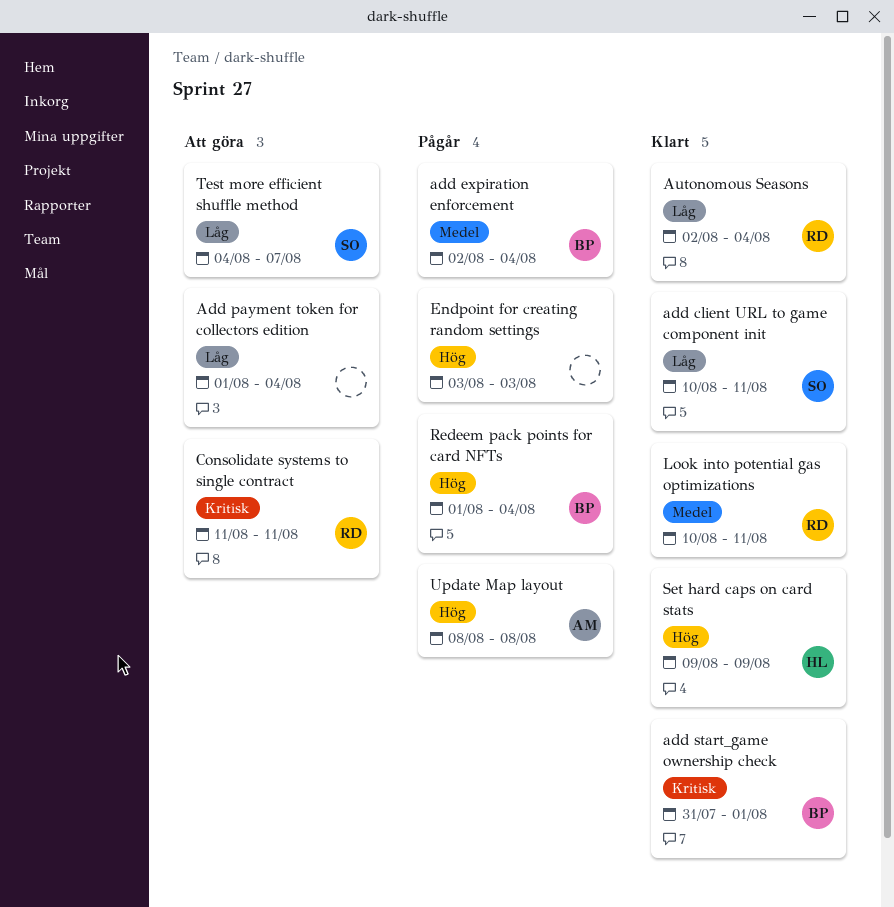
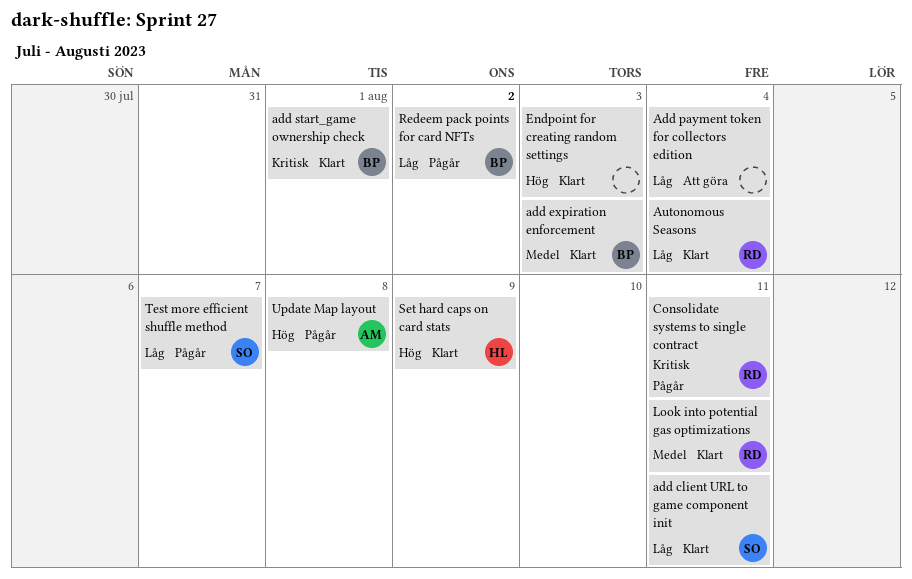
add expiration enforcement, status: Pågår -> Klart
add expiration enforcement, due: Aug 4 -> Aug 3
Consolidate systems to single contract, status: Att göra -> Pågår
Endpoint for creating random settings, status: Pågår -> Klart
Redeem pack points for card NFTs, priority: Hög -> Låg
Redeem pack points for card NFTs, due: Aug 4 -> Aug 2
Test more efficient shuffle method, status: Att göra -> Pågår

